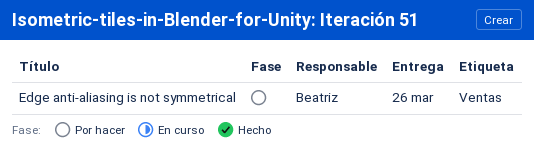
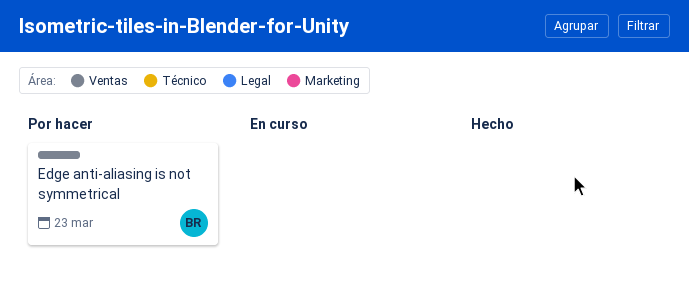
Edge anti-aliasing is not symmetrical, due: Mar 26 -> Mar 23

